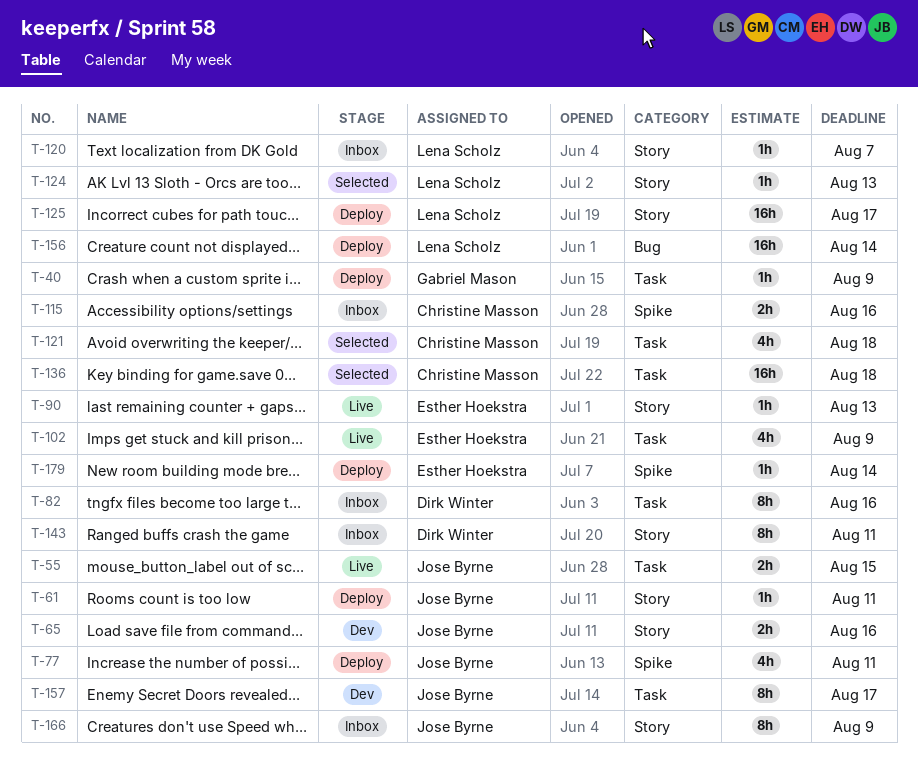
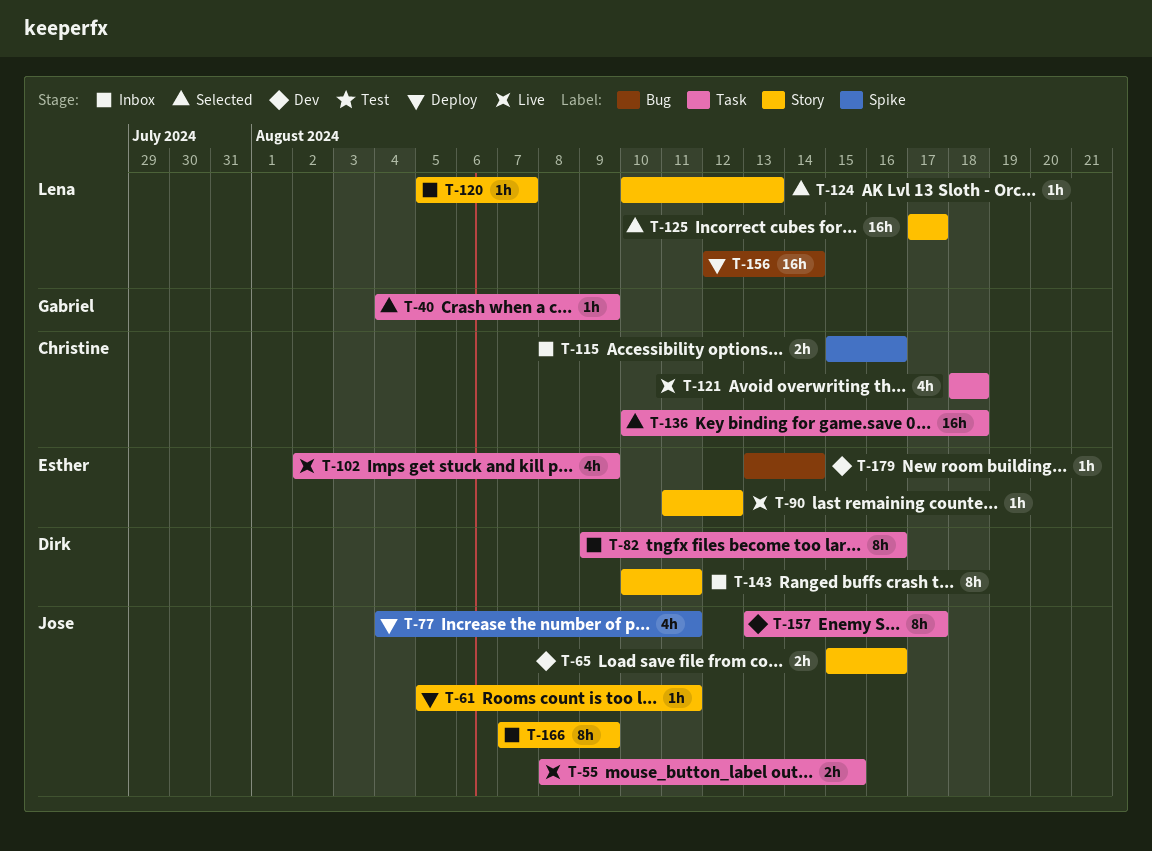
T-40, status: Deploy -> Selected
T-90, due: Aug 13 -> Aug 12
T-121, status: Selected -> Live
T-125, status: Deploy -> Selected
T-179, status: Deploy -> Dev
T-179, label: Spike -> Bug

